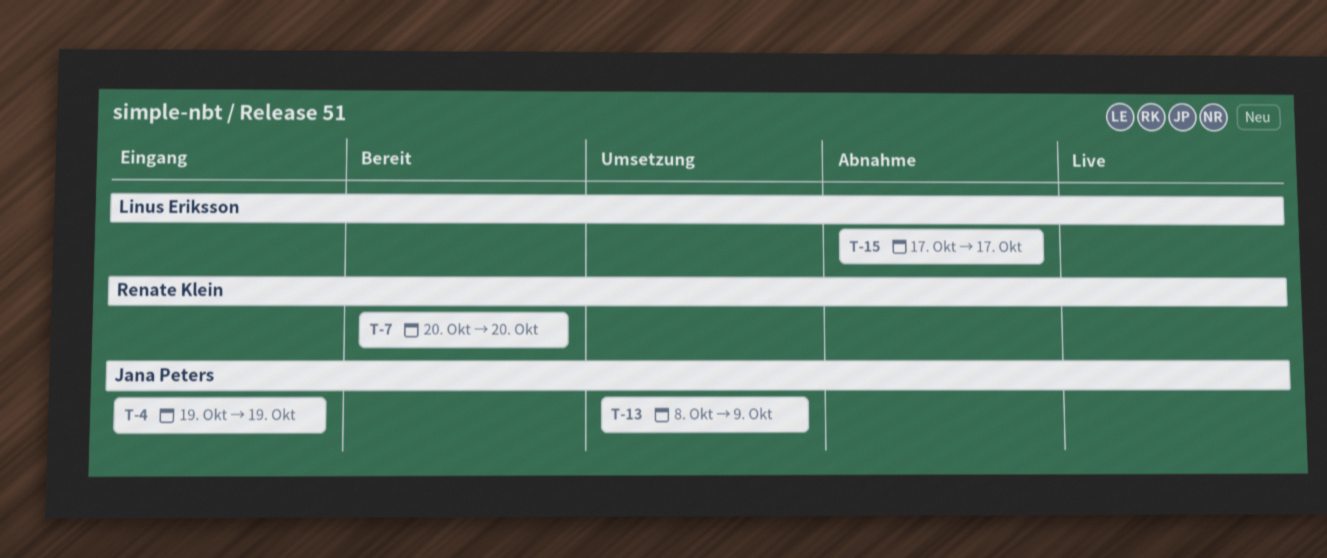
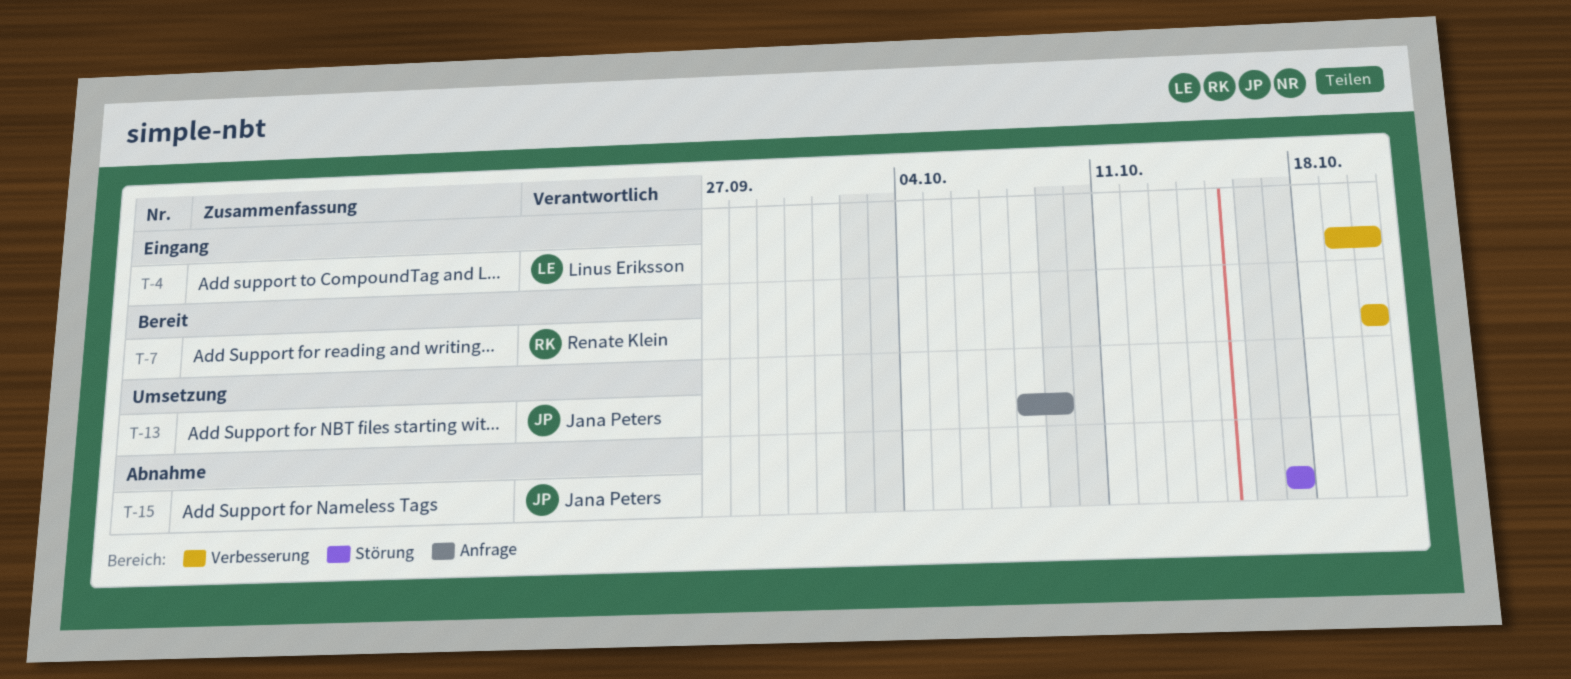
T-4, owner: Jana Peters -> Linus Eriksson
T-4, due: Oct 19 -> Oct 20
T-15, owner: Linus Eriksson -> Jana Peters

